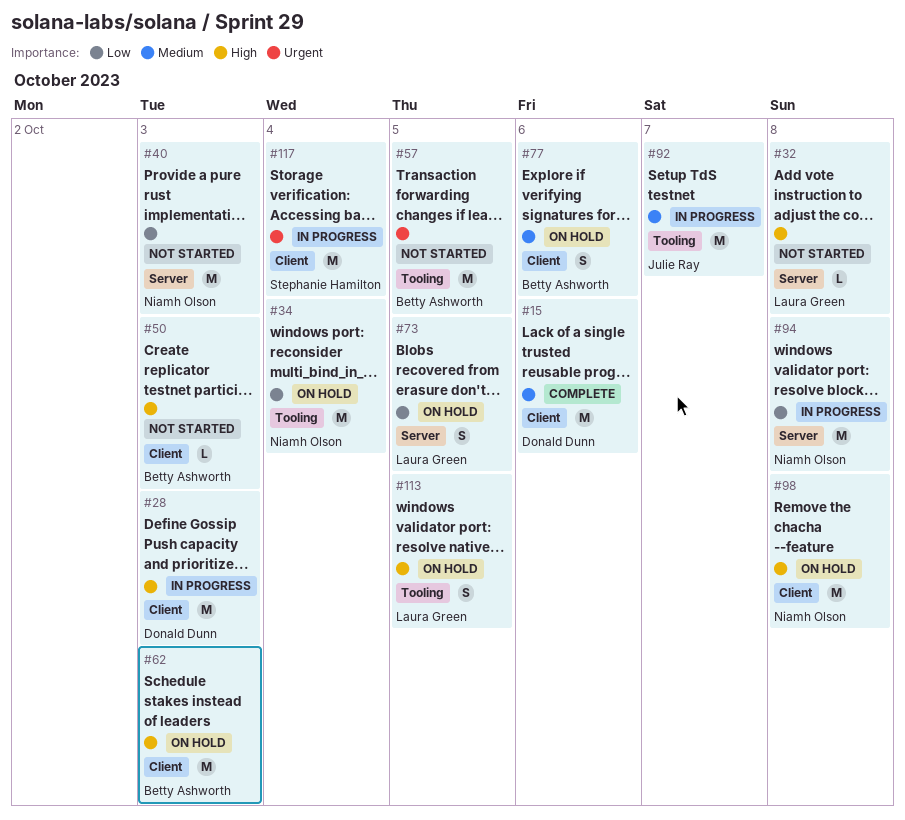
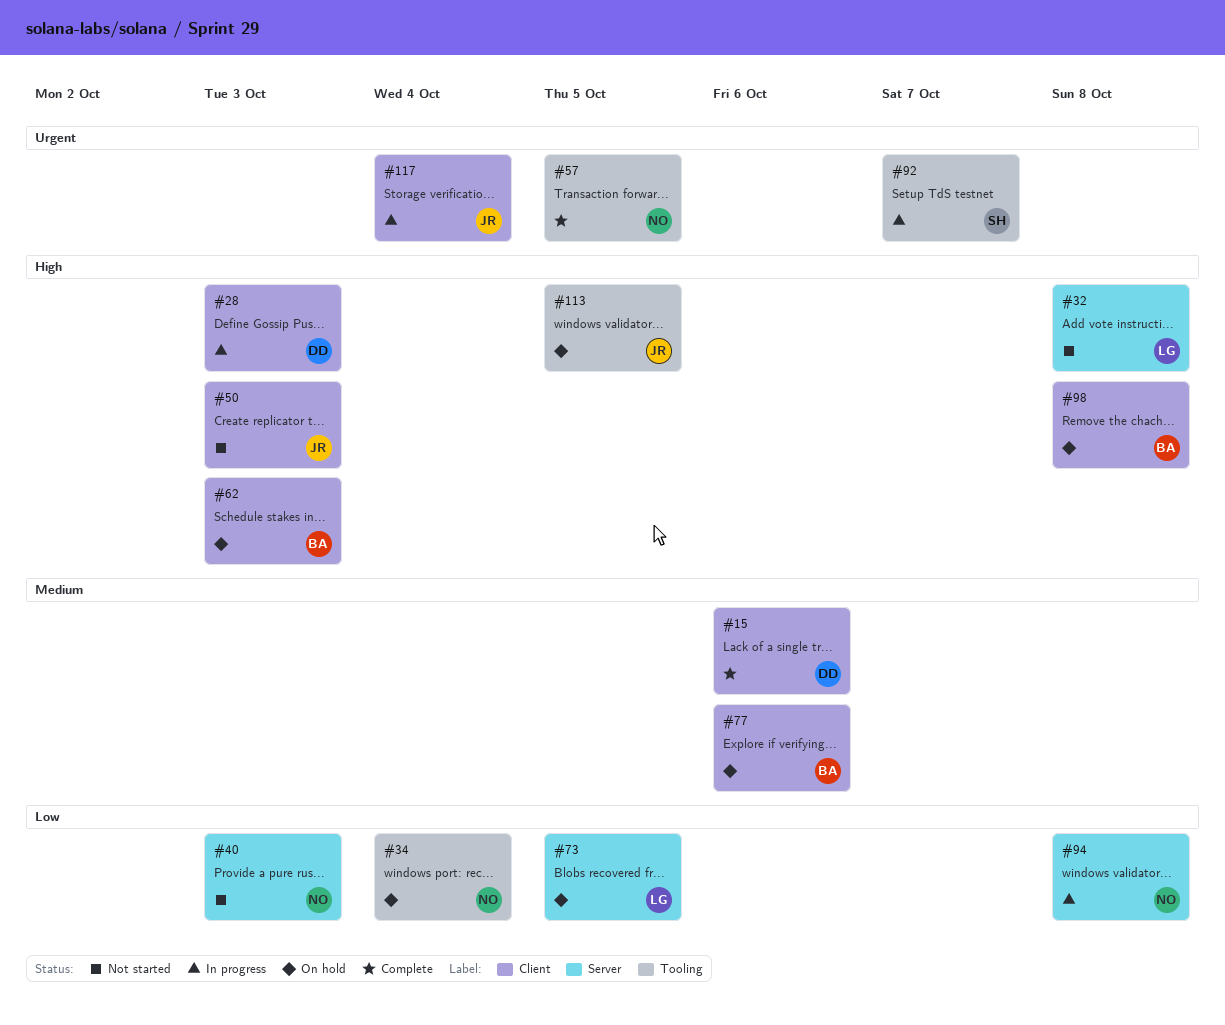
#50, owner: Betty Ashworth -> Julie Ray
#57, status: Not started -> Complete
#57, owner: Betty Ashworth -> Niamh Olson
#92, owner: Julie Ray -> Stephanie Hamilton
#92, priority: Medium -> Urgent
#98, owner: Niamh Olson -> Betty Ashworth
#113, owner: Laura Green -> Julie Ray
#117, owner: Stephanie Hamilton -> Julie Ray

